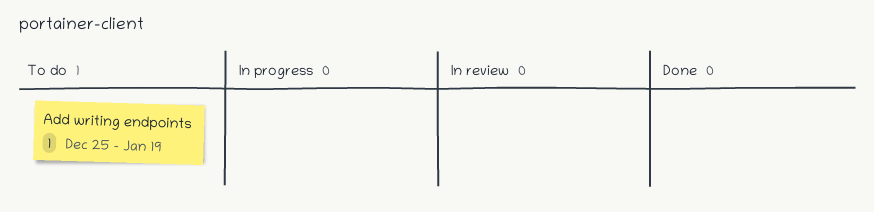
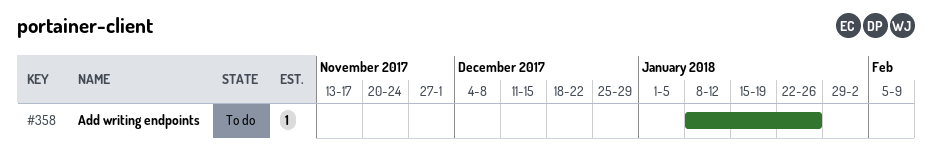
Add writing endpoints, start: Dec 25 -> Jan 8
Add writing endpoints, due: Jan 19 -> Jan 26

